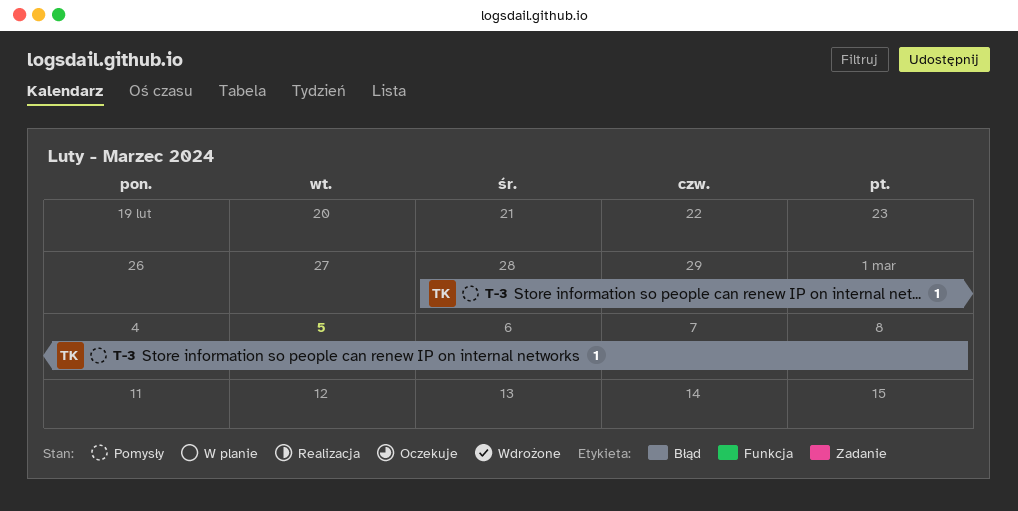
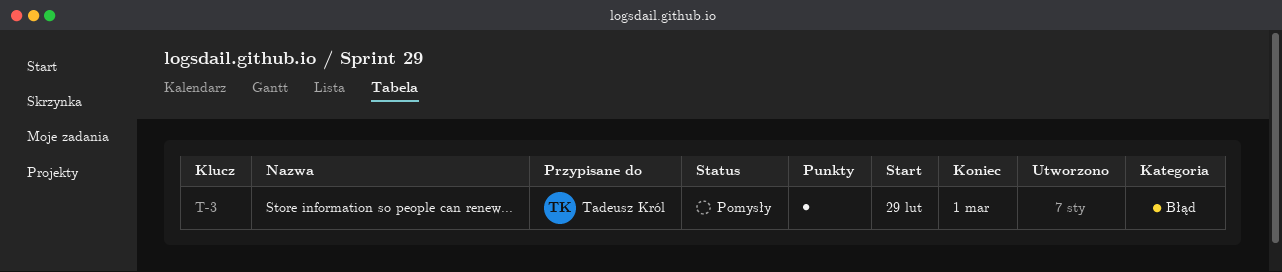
T-3, start: Feb 28 -> Feb 29
T-3, due: Mar 8 -> Mar 1

